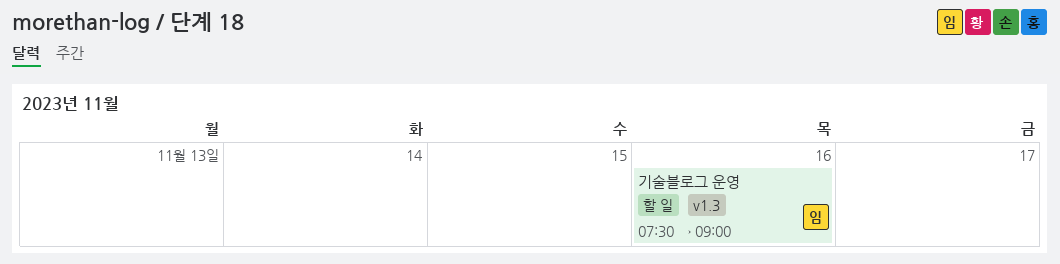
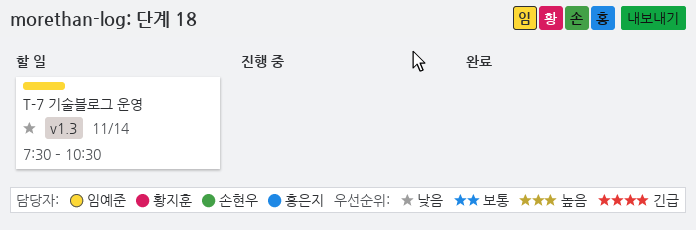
기술블로그 운영, day: Nov 16 -> Nov 14
기술블로그 운영, ends: 09:00 -> 10:30

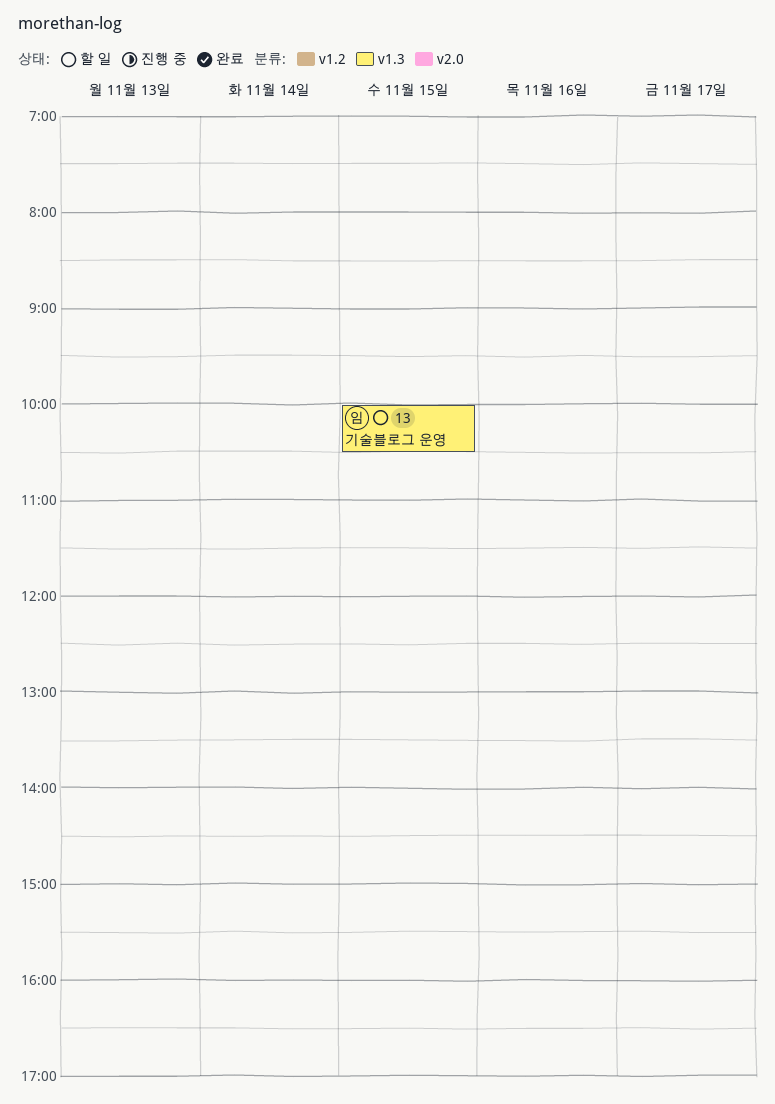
기술블로그 운영, day: Nov 14 -> Nov 15
기술블로그 운영, begins: 07:30 -> 10:00

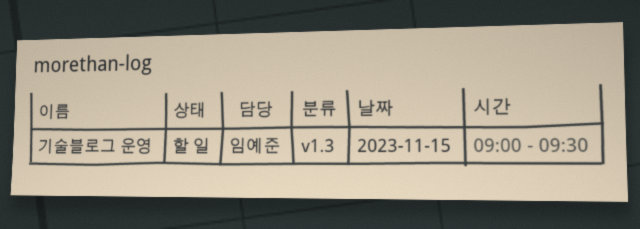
기술블로그 운영, begins: 10:00 -> 09:00
기술블로그 운영, ends: 10:30 -> 09:30

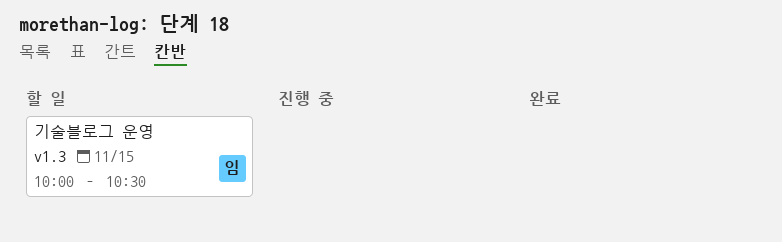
기술블로그 운영, begins: 09:00 -> 10:00
기술블로그 운영, ends: 09:30 -> 10:30

